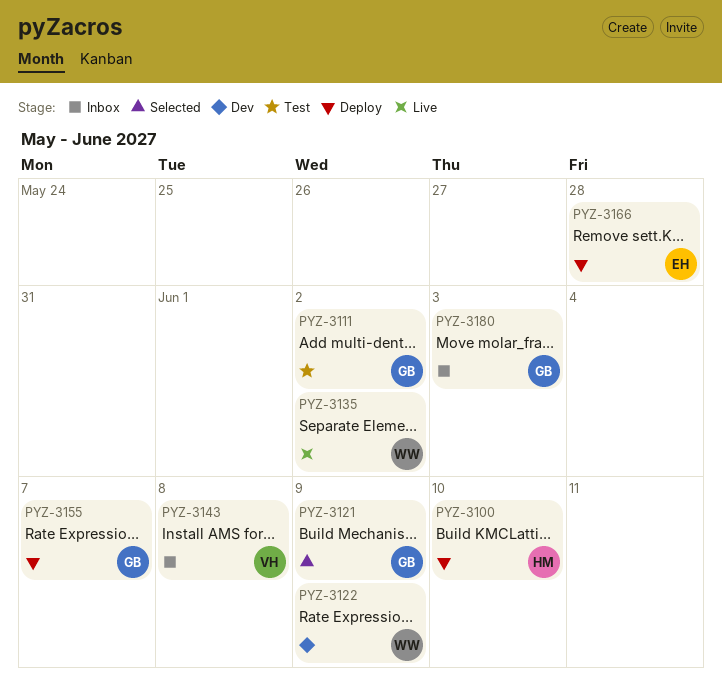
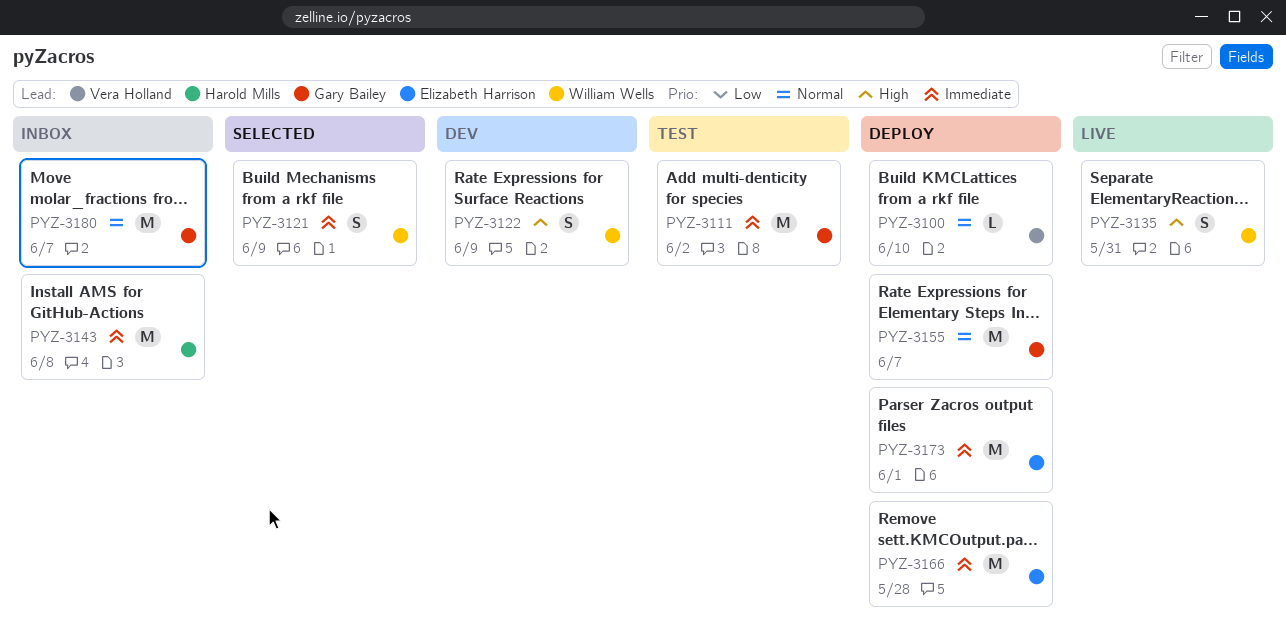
PYZ-3100, owner: Harold Mills -> Vera Holland
PYZ-3121, owner: Gary Bailey -> William Wells
PYZ-3135, due: Jun 2 -> May 31
PYZ-3143, owner: Vera Holland -> Harold Mills
PYZ-3173: none -> present
PYZ-3180, due: Jun 3 -> Jun 7

